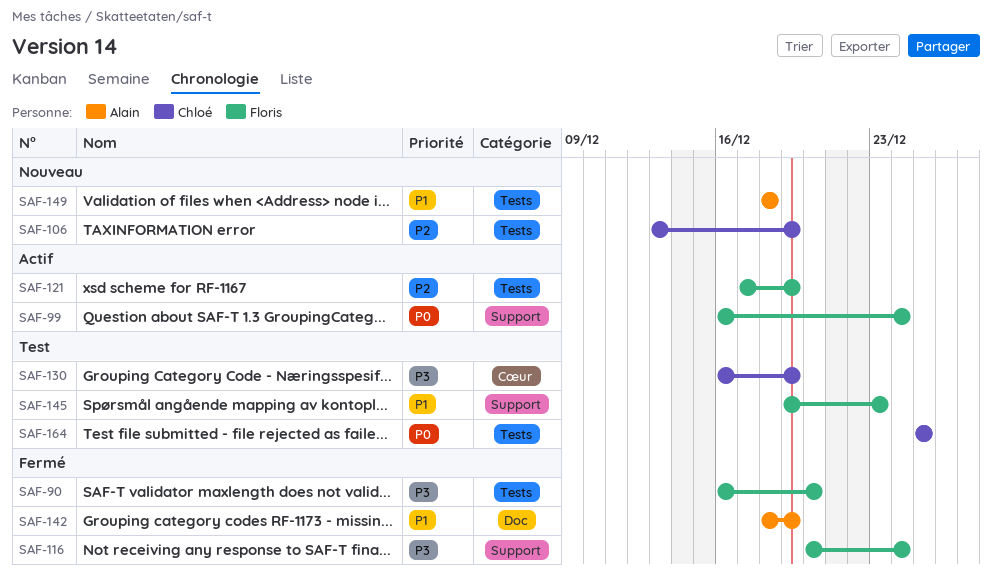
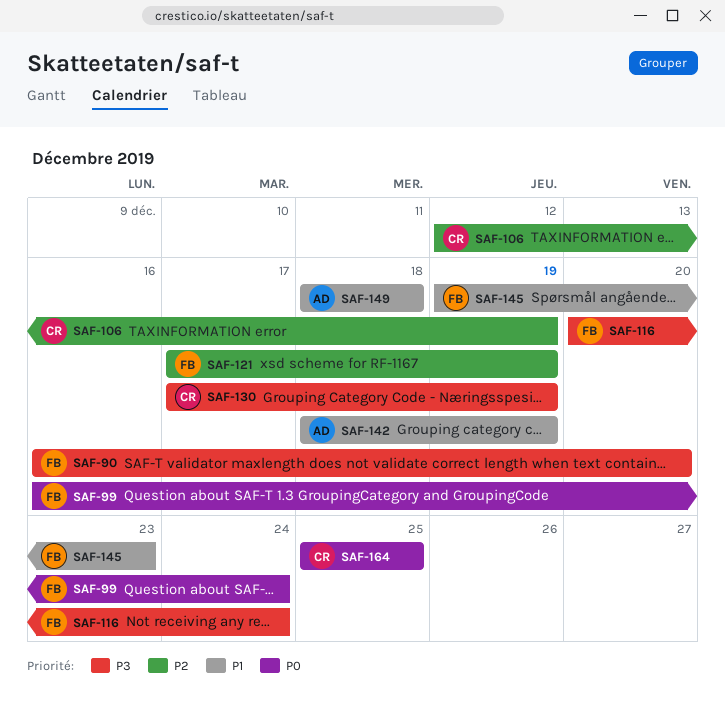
SAF-106, start: Dec 13 -> Dec 12
SAF-130, start: Dec 16 -> Dec 17

